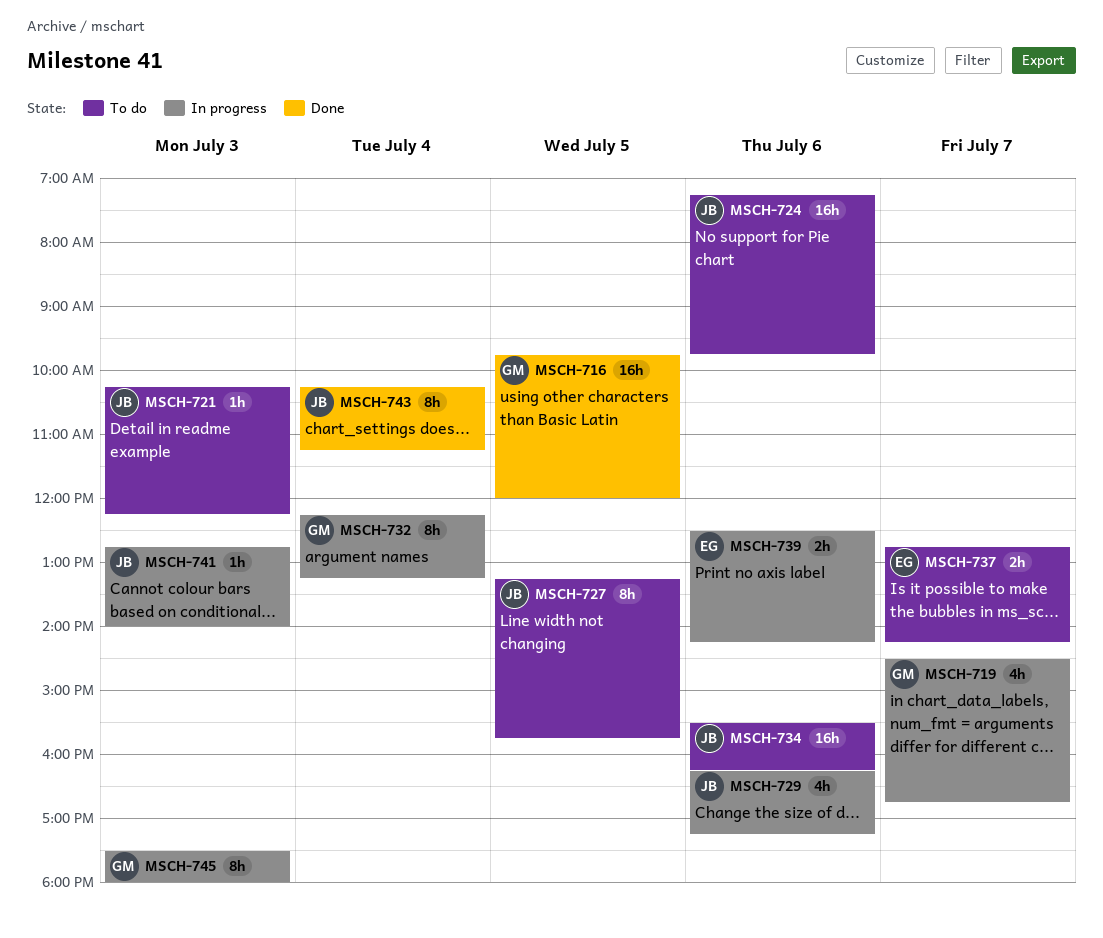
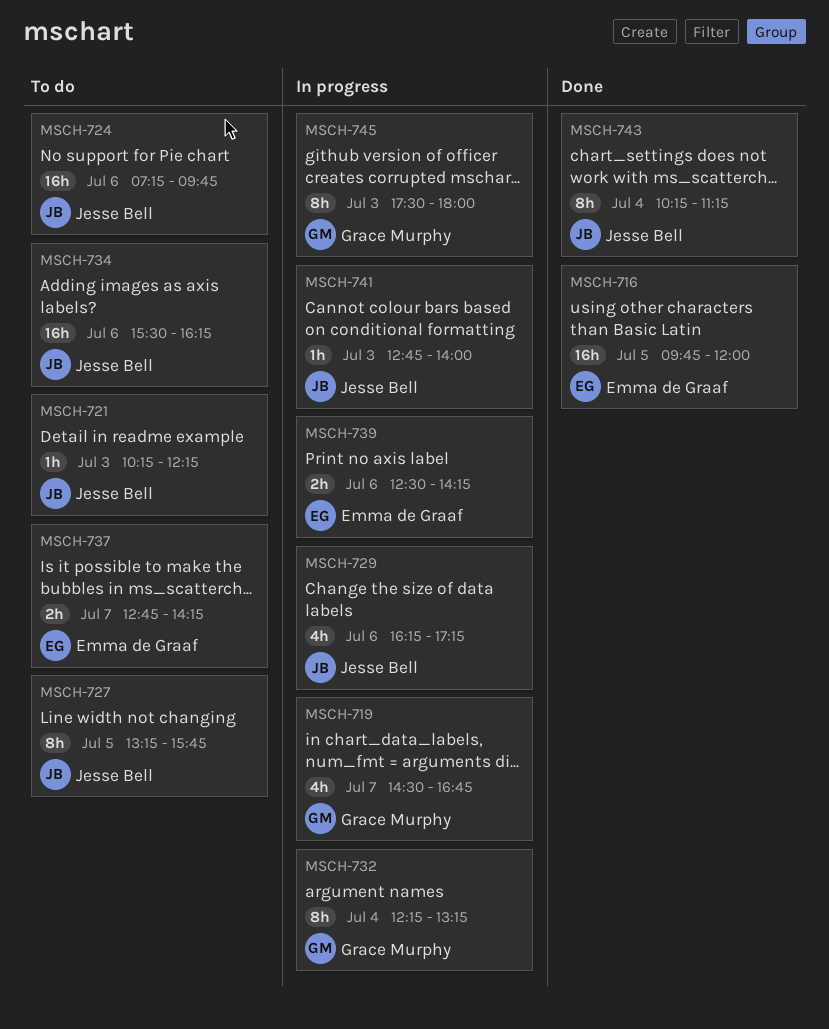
MSCH-716, owner: Grace Murphy -> Emma de Graaf

